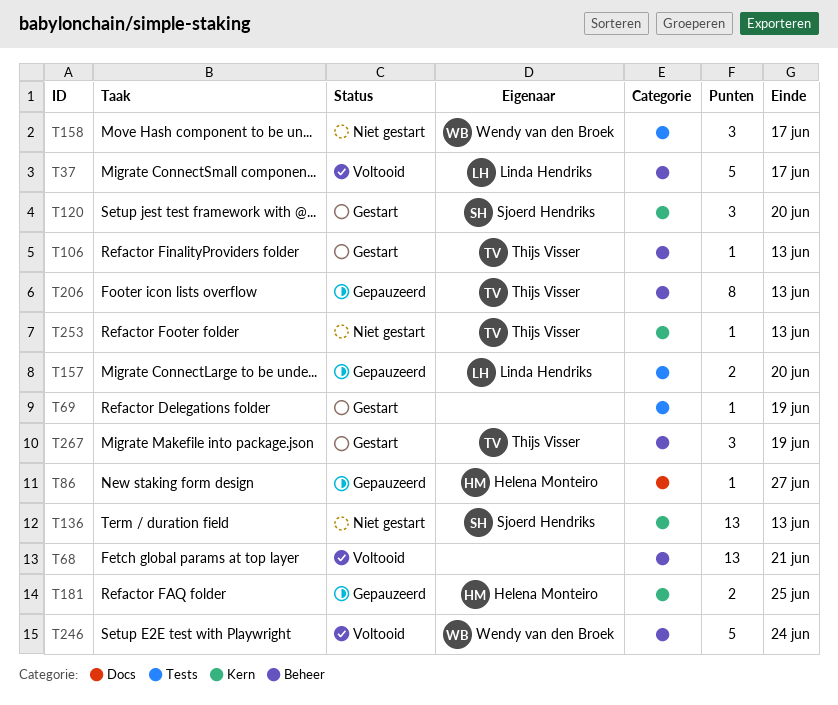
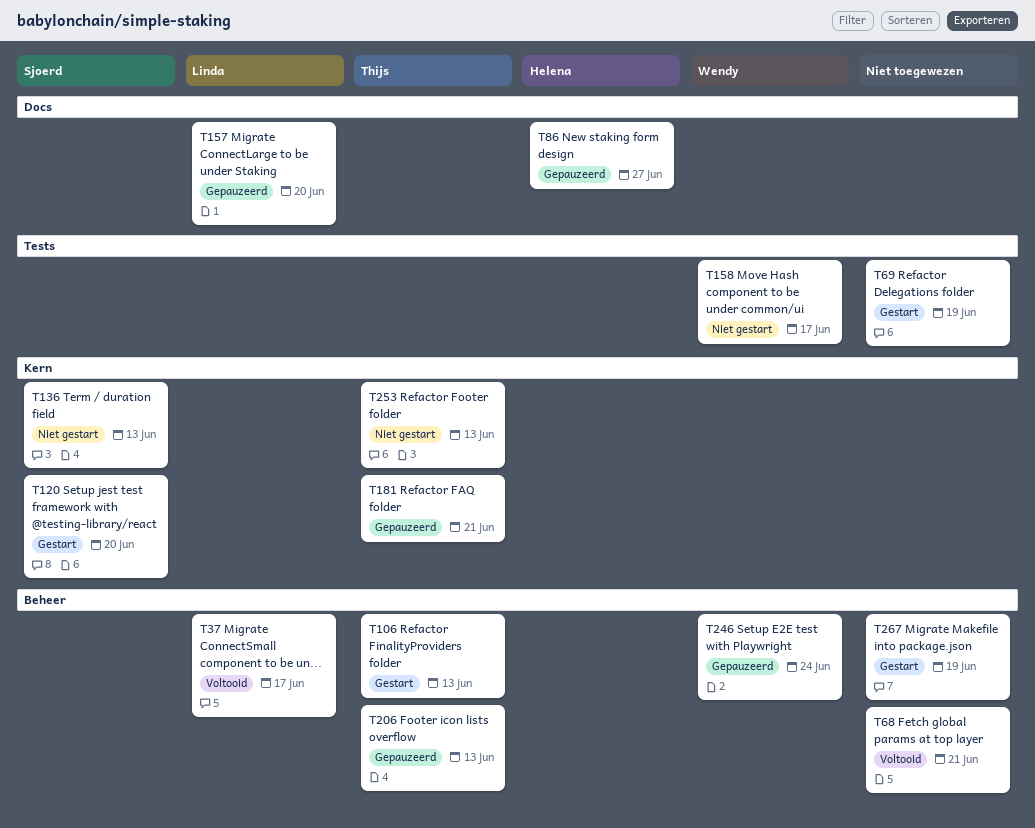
T157, label: Tests -> Docs
T181, owner: Helena Monteiro -> Thijs Visser
T181, due: Jun 25 -> Jun 21
T246, status: Voltooid -> Gepauzeerd
T267, owner: Thijs Visser -> none

